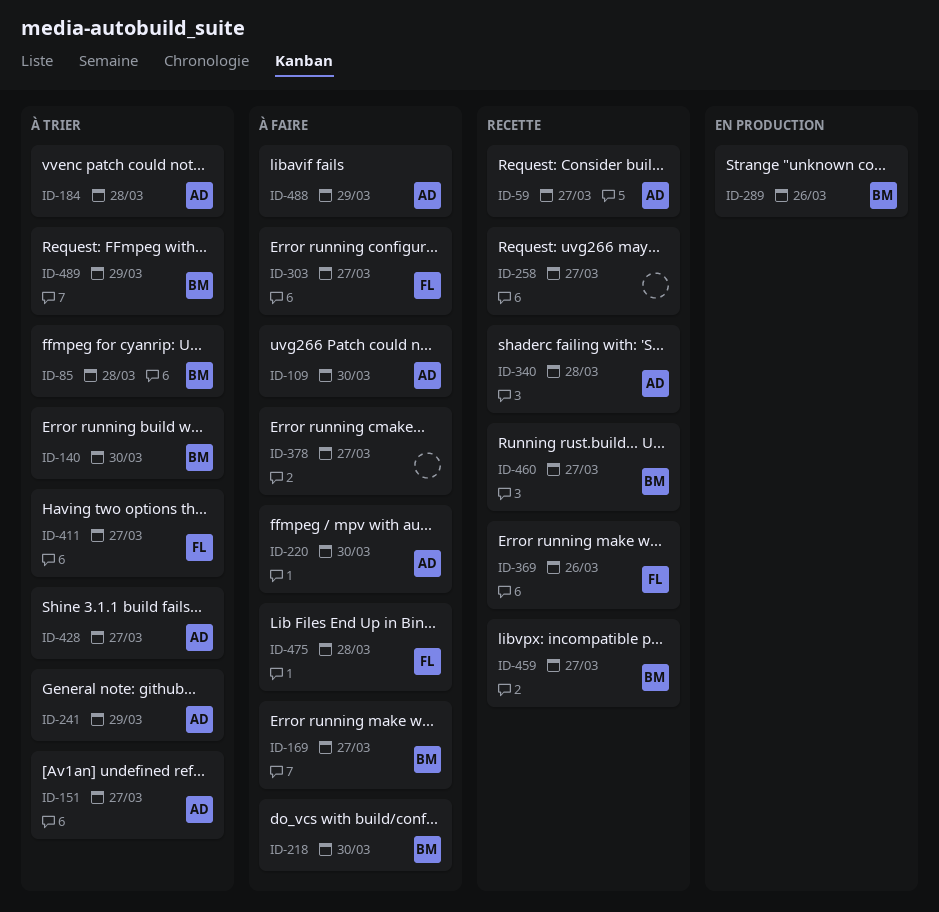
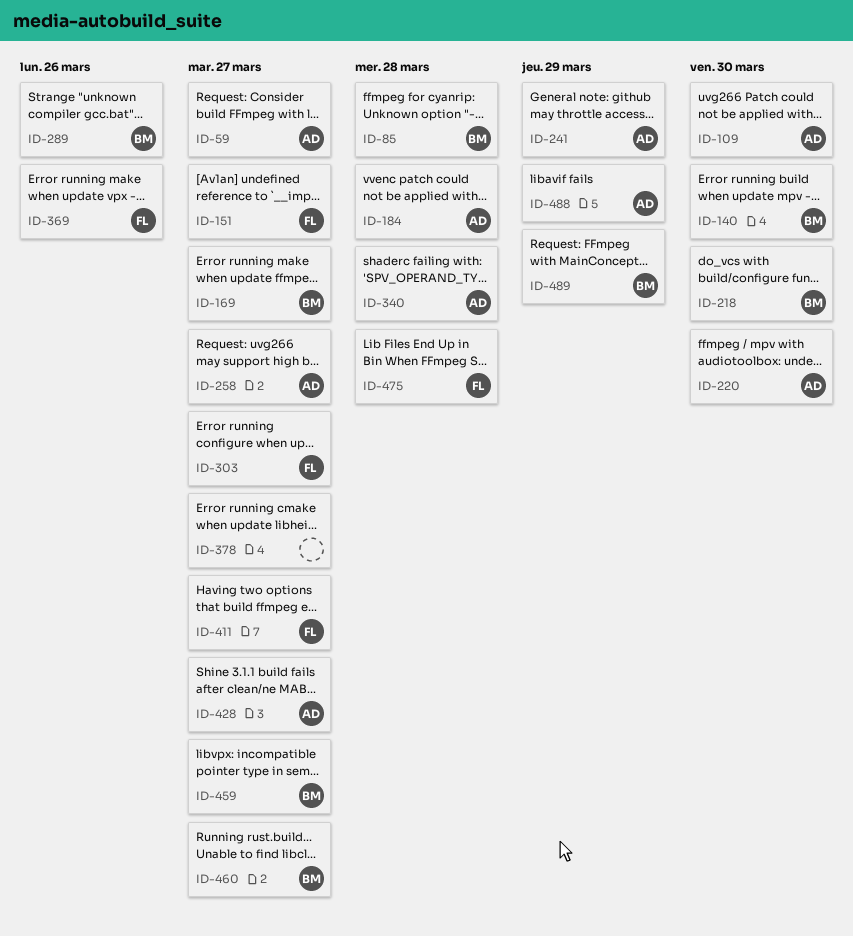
ID-151, owner: AD -> FL
ID-258, owner: none -> AD

